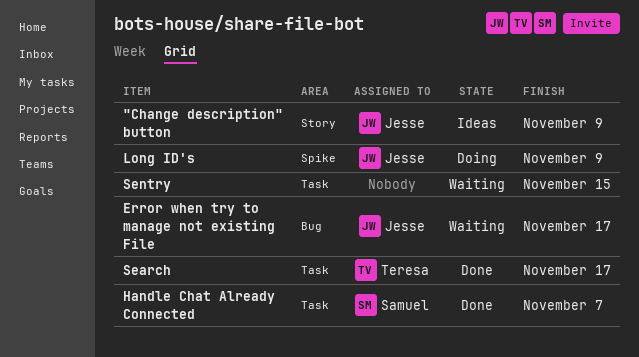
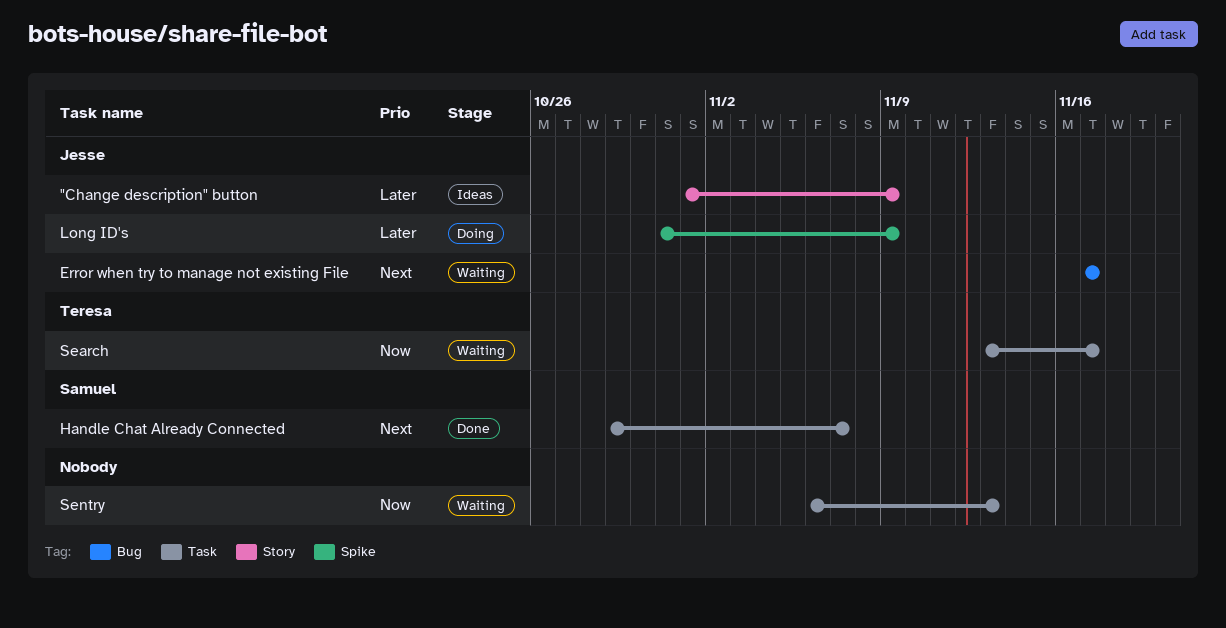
Search, status: Done -> Waiting
Sentry, due: Nov 15 -> Nov 13

